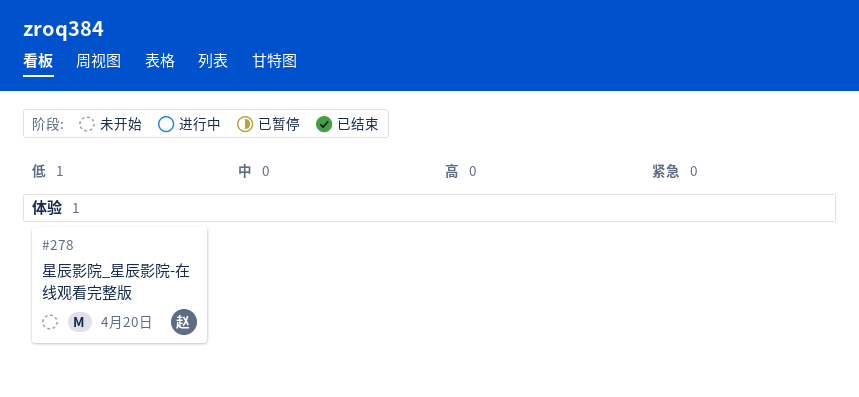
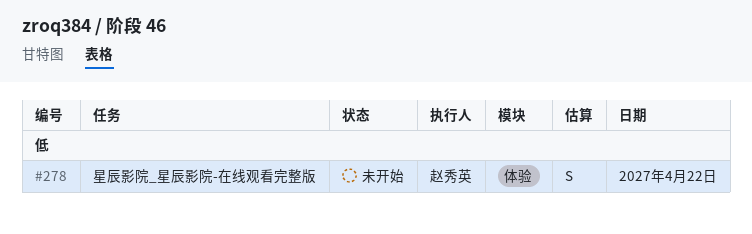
#278, estimate: M -> S
#278, day: Apr 20 -> Apr 22

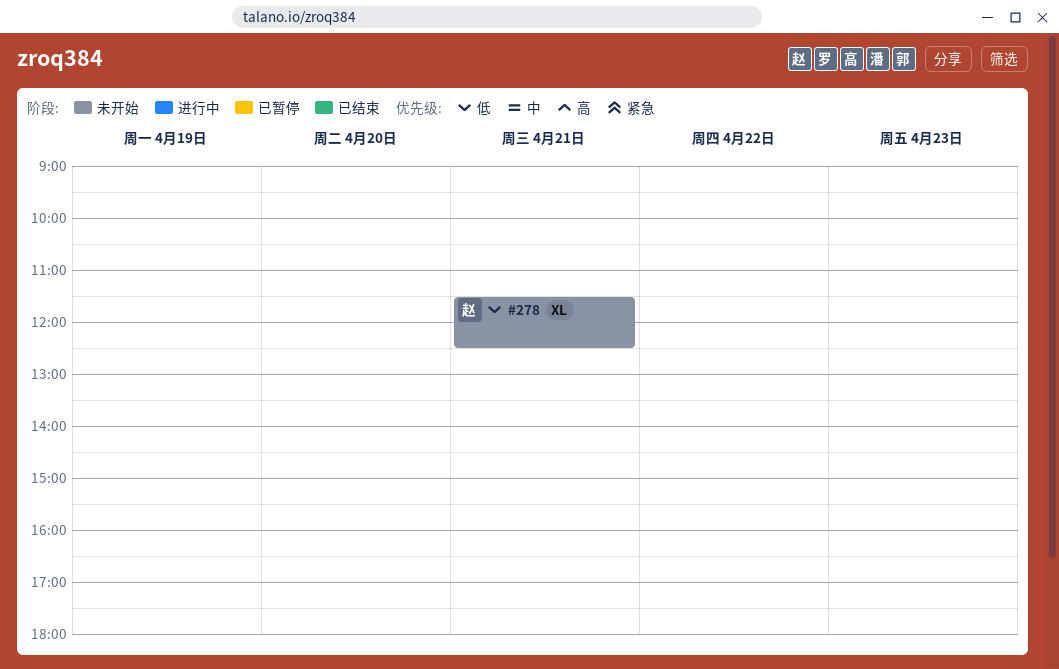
#278, estimate: S -> XL
#278, day: Apr 22 -> Apr 21

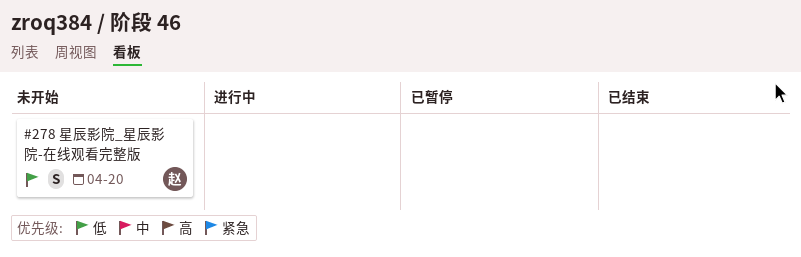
#278, estimate: XL -> S
#278, day: Apr 21 -> Apr 20

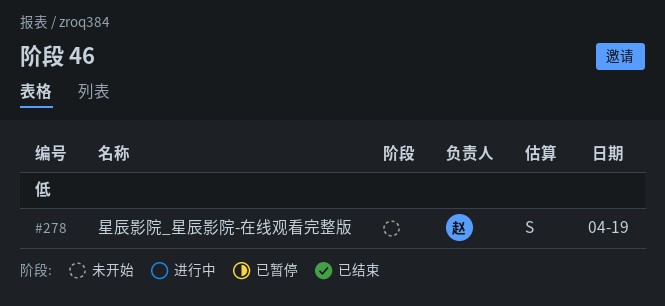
#278, day: Apr 20 -> Apr 19

